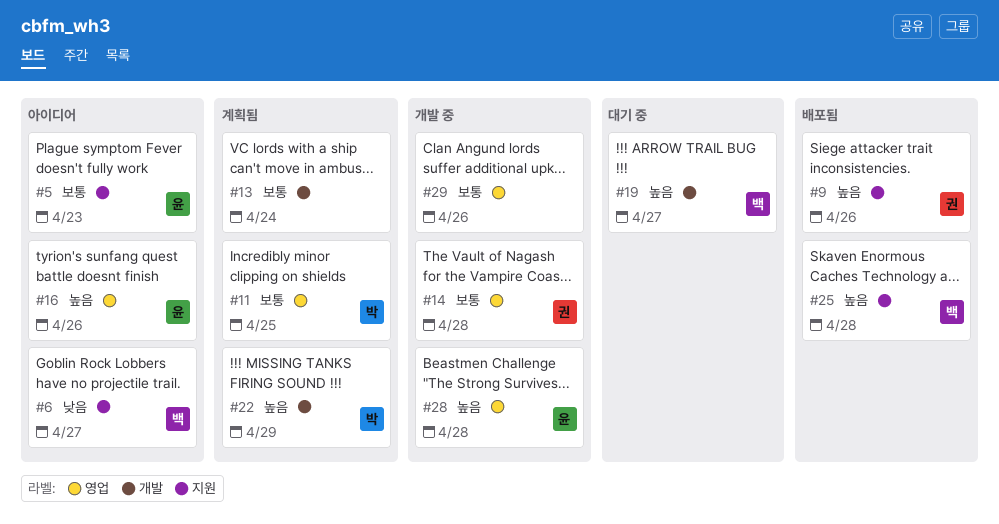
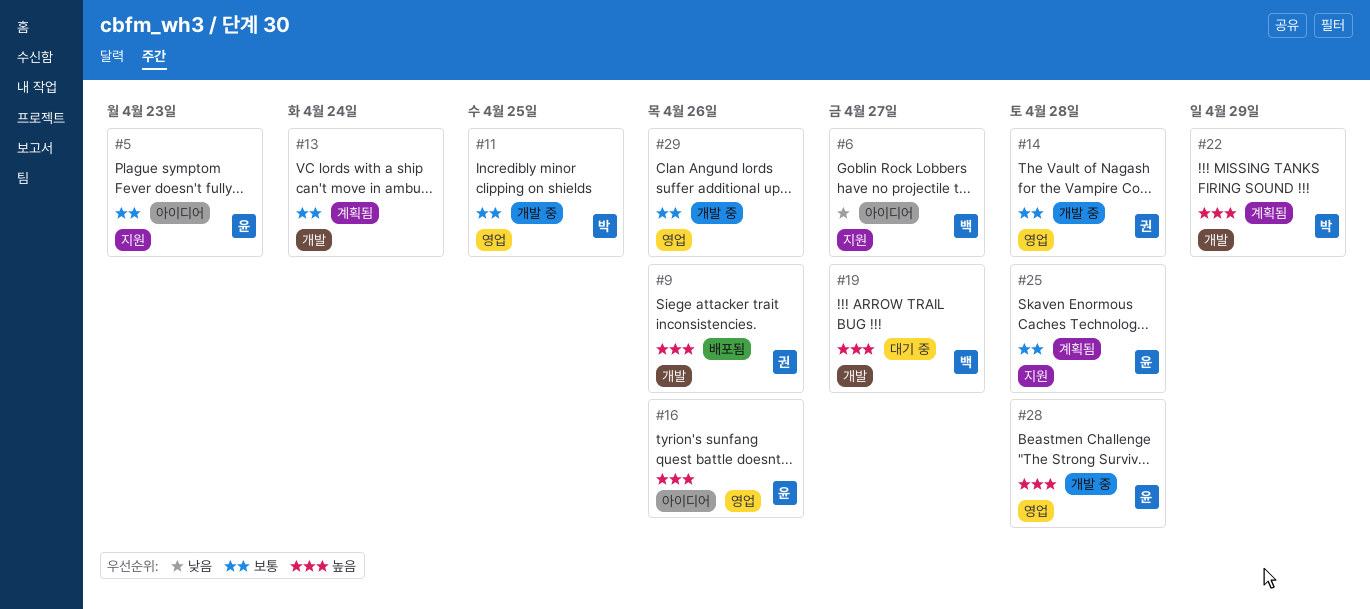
#9, label: 지원 -> 개발
#11, status: 계획됨 -> 개발 중
#25, status: 배포됨 -> 계획됨
#25, owner: 백 -> 윤
#25, priority: 높음 -> 보통

